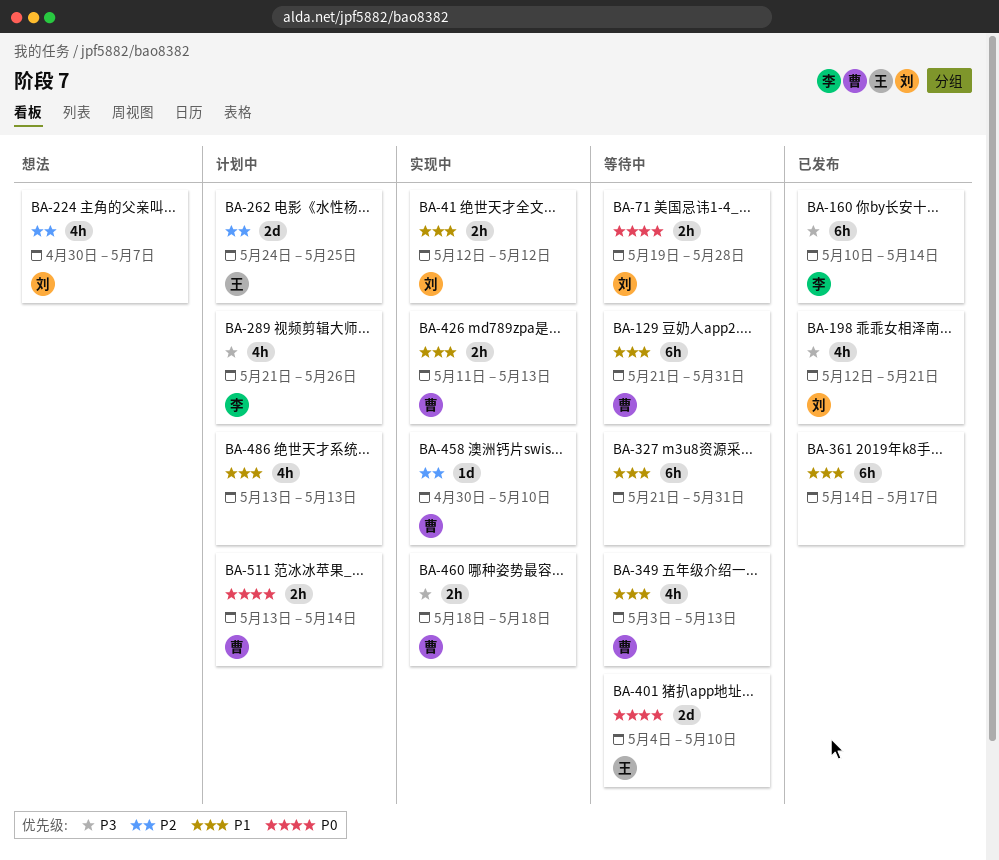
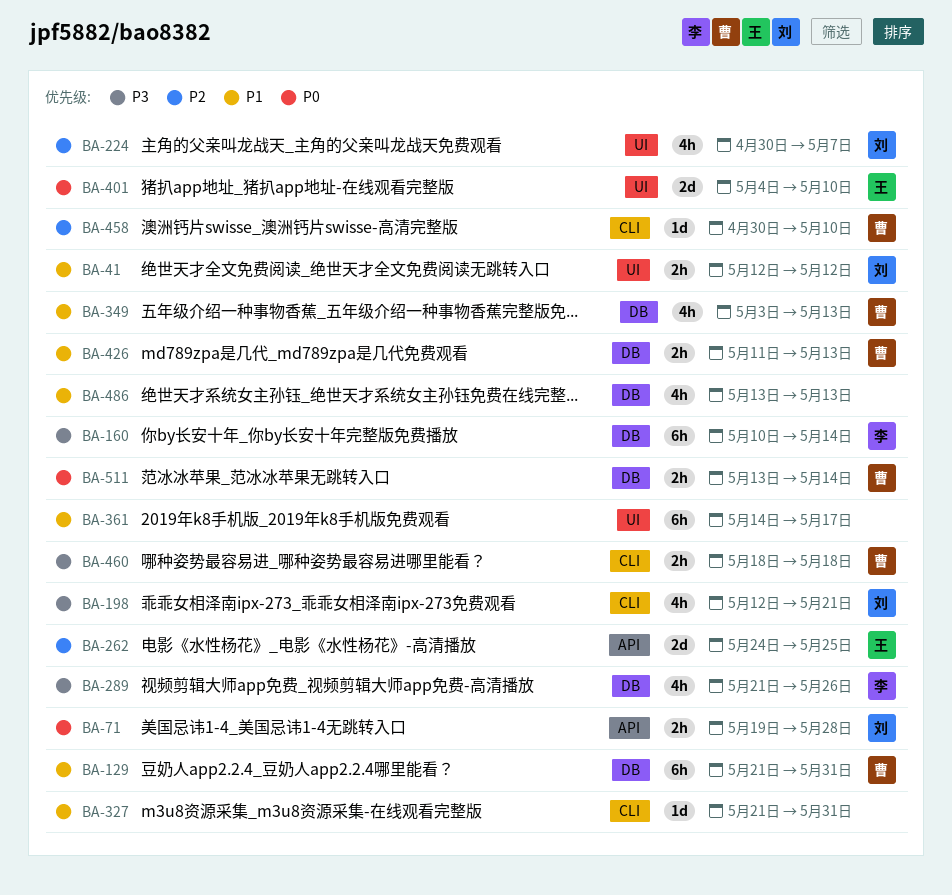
BA-327, estimate: 6h -> 1d

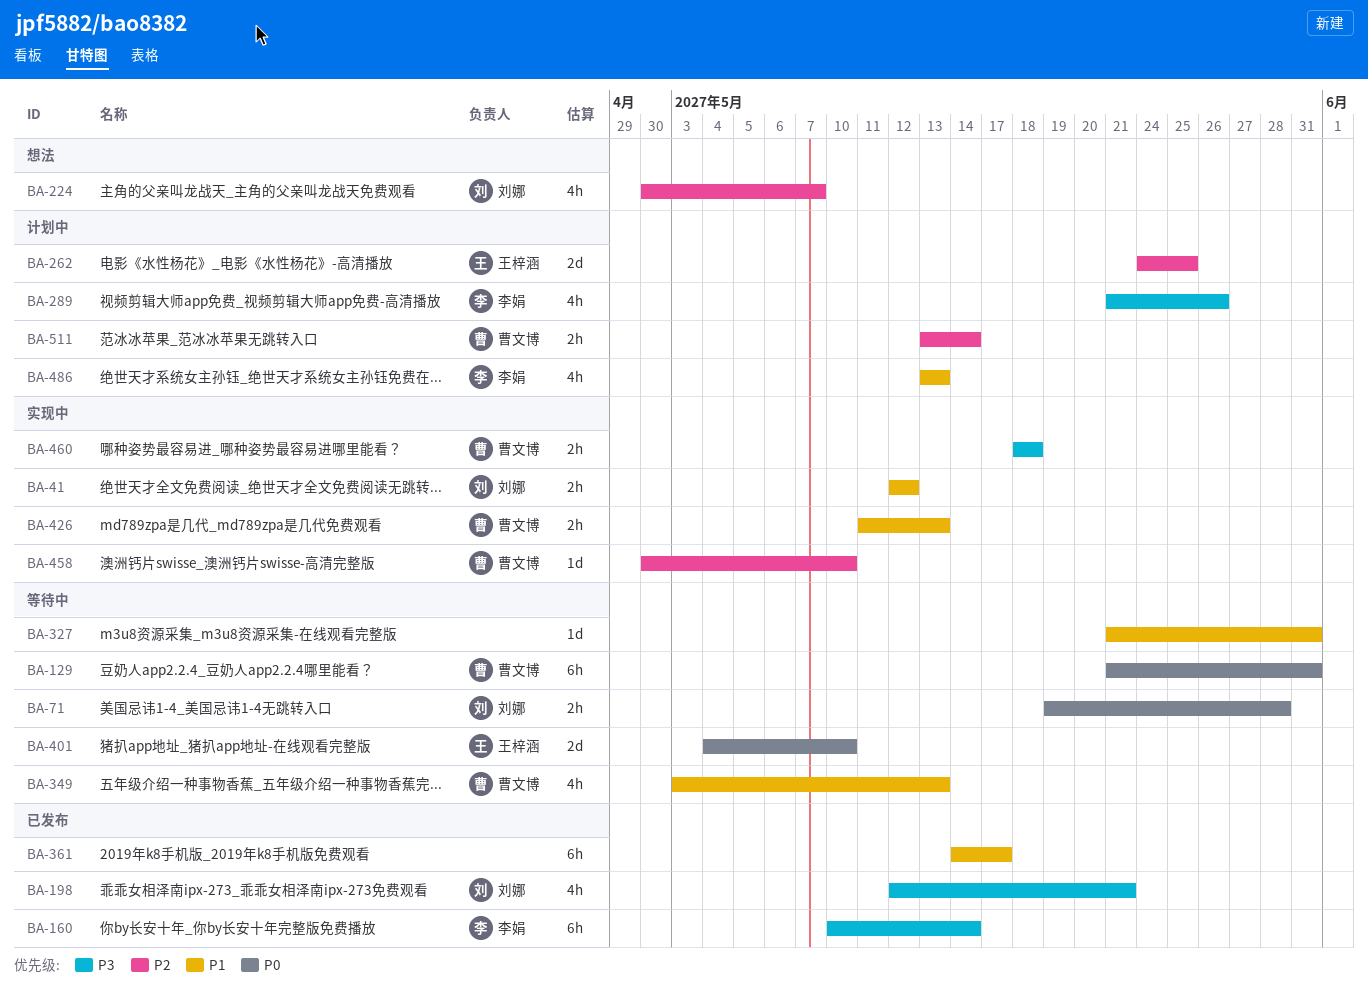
BA-129, priority: P1 -> P0
BA-486, owner: none -> 李娟
BA-511, priority: P0 -> P2

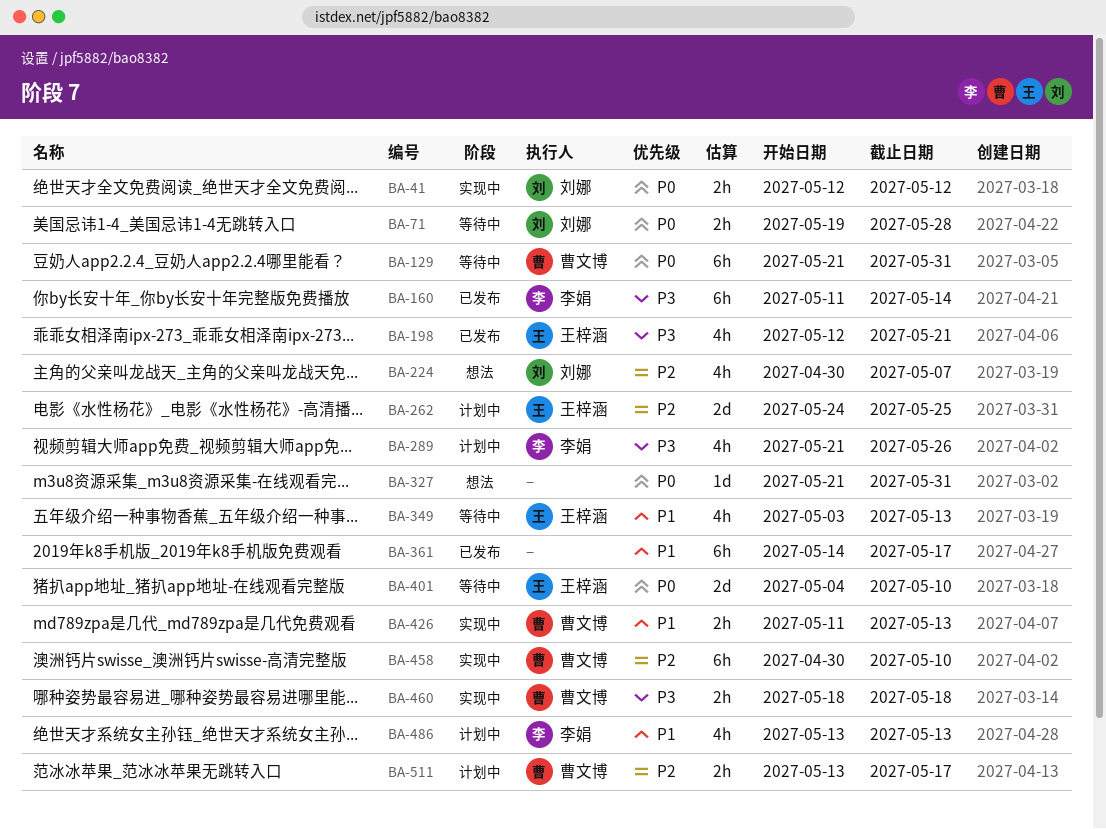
BA-41, priority: P1 -> P0
BA-160, start: May 10 -> May 11
BA-198, owner: 刘娜 -> 王梓涵
BA-327, status: 等待中 -> 想法
BA-327, priority: P1 -> P0
BA-349, owner: 曹文博 -> 王梓涵
BA-458, estimate: 1d -> 6h
BA-511, due: May 14 -> May 17

